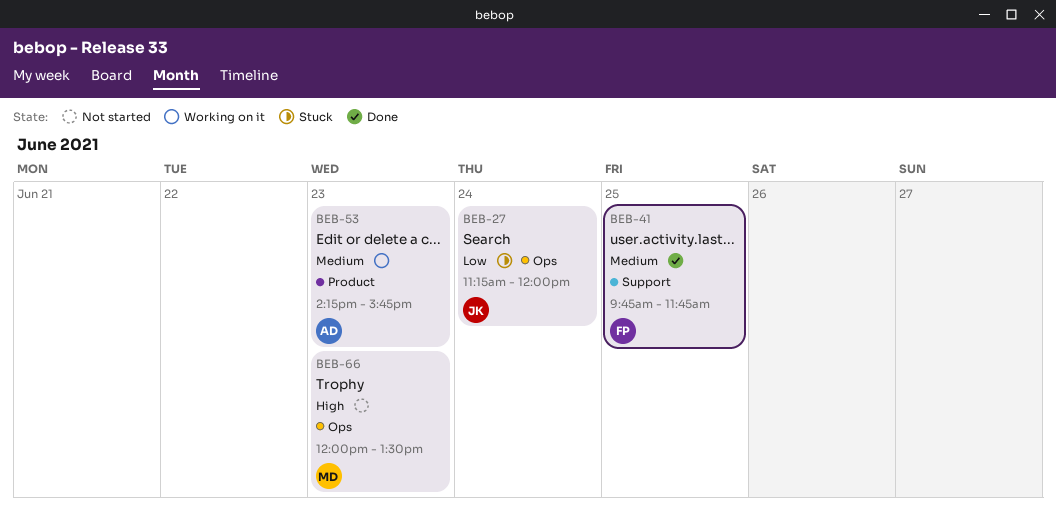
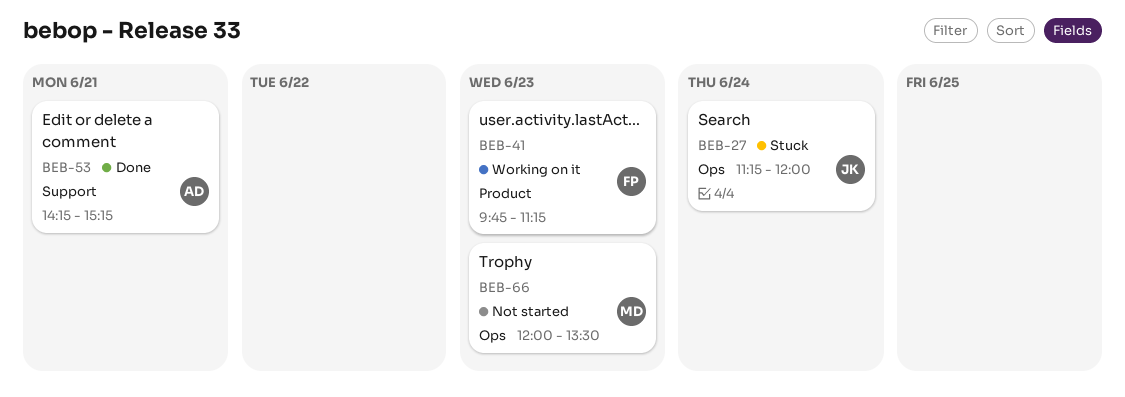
BEB-41, status: Done -> Working on it
BEB-41, label: Support -> Product
BEB-41, day: Jun 25 -> Jun 23
BEB-41, ends: 11:45 -> 11:15
BEB-53, status: Working on it -> Done
BEB-53, label: Product -> Support
BEB-53, day: Jun 23 -> Jun 21
BEB-53, ends: 15:45 -> 15:15

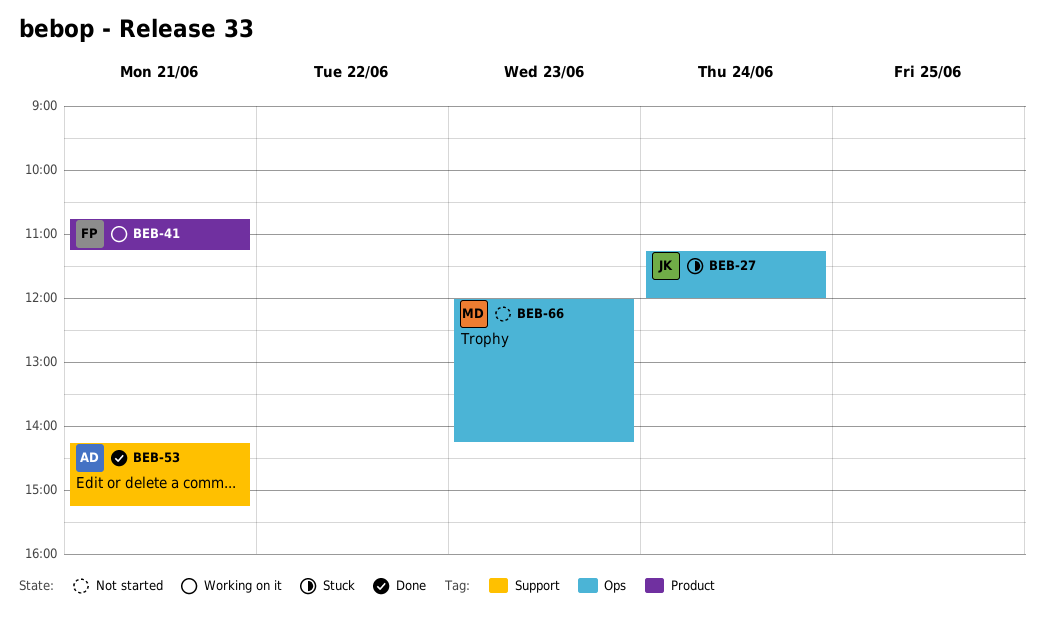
BEB-41, day: Jun 23 -> Jun 21
BEB-41, begins: 09:45 -> 10:45
BEB-66, ends: 13:30 -> 14:15

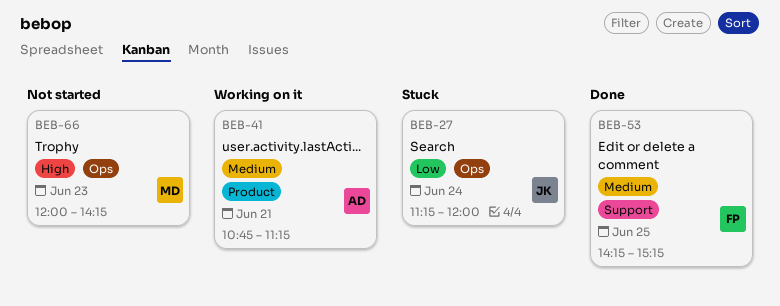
BEB-41, owner: FP -> AD
BEB-53, owner: AD -> FP
BEB-53, day: Jun 21 -> Jun 25

